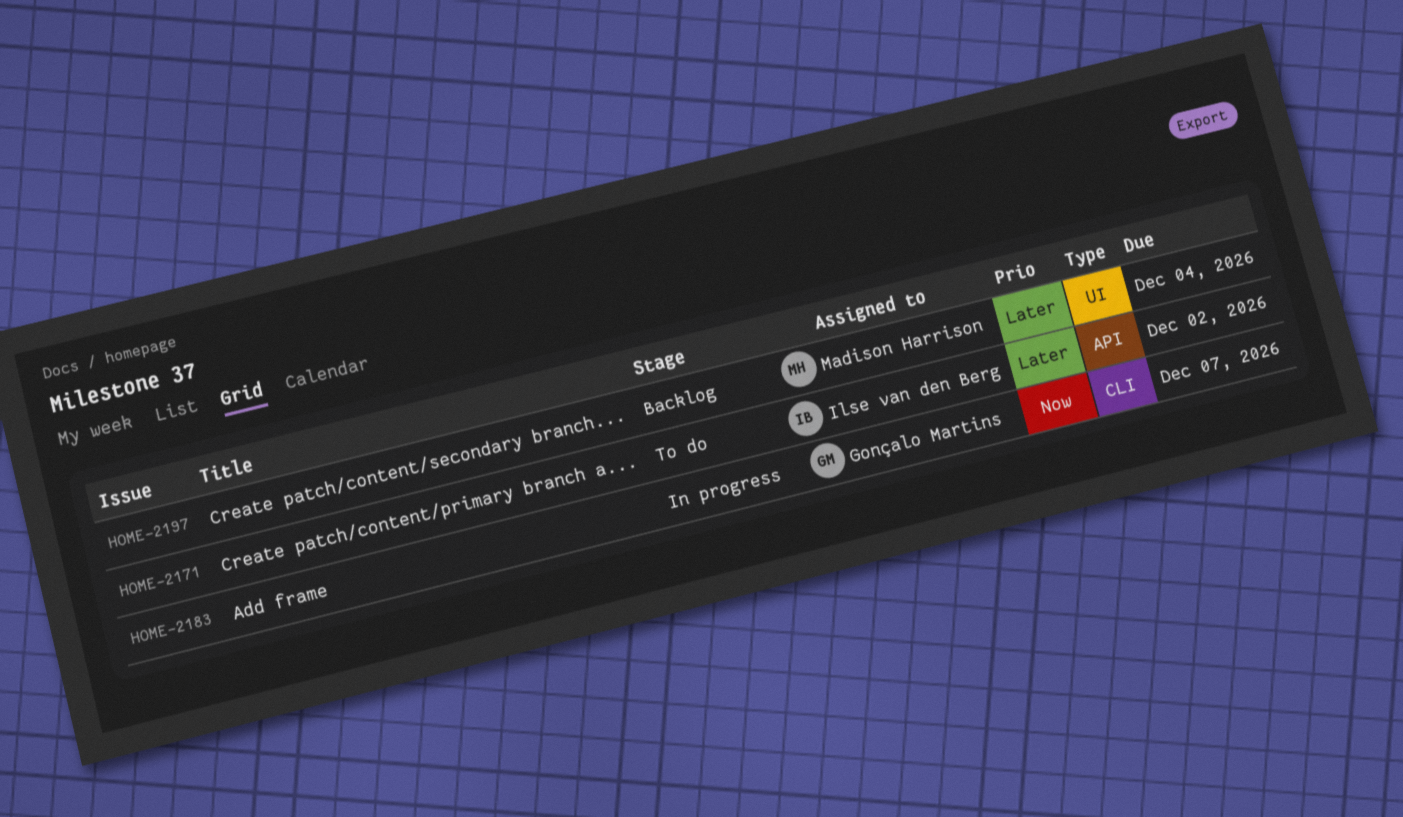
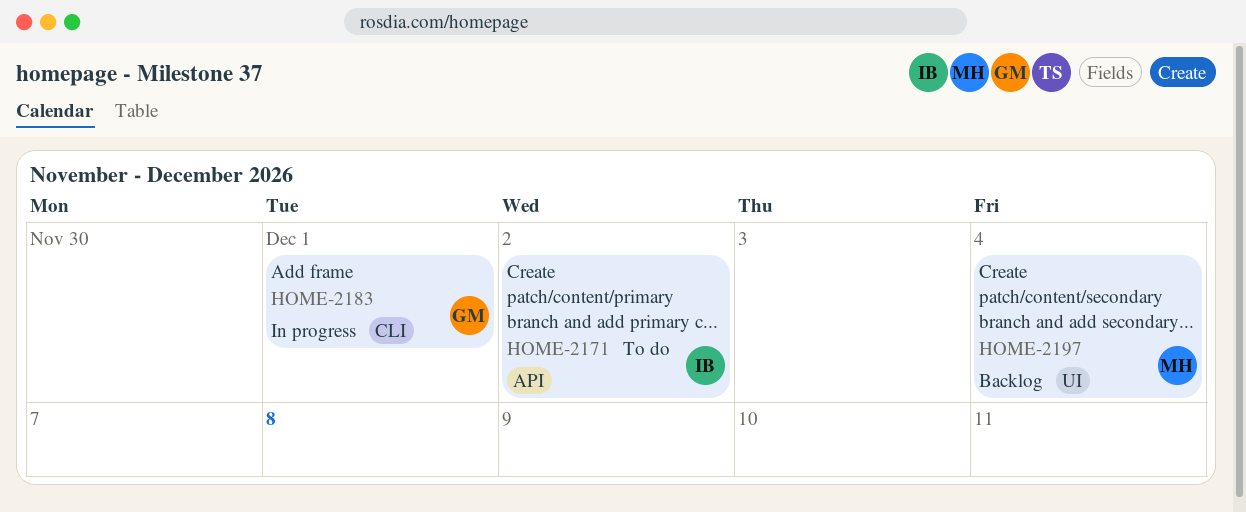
HOME-2183, due: Dec 7 -> Dec 1

